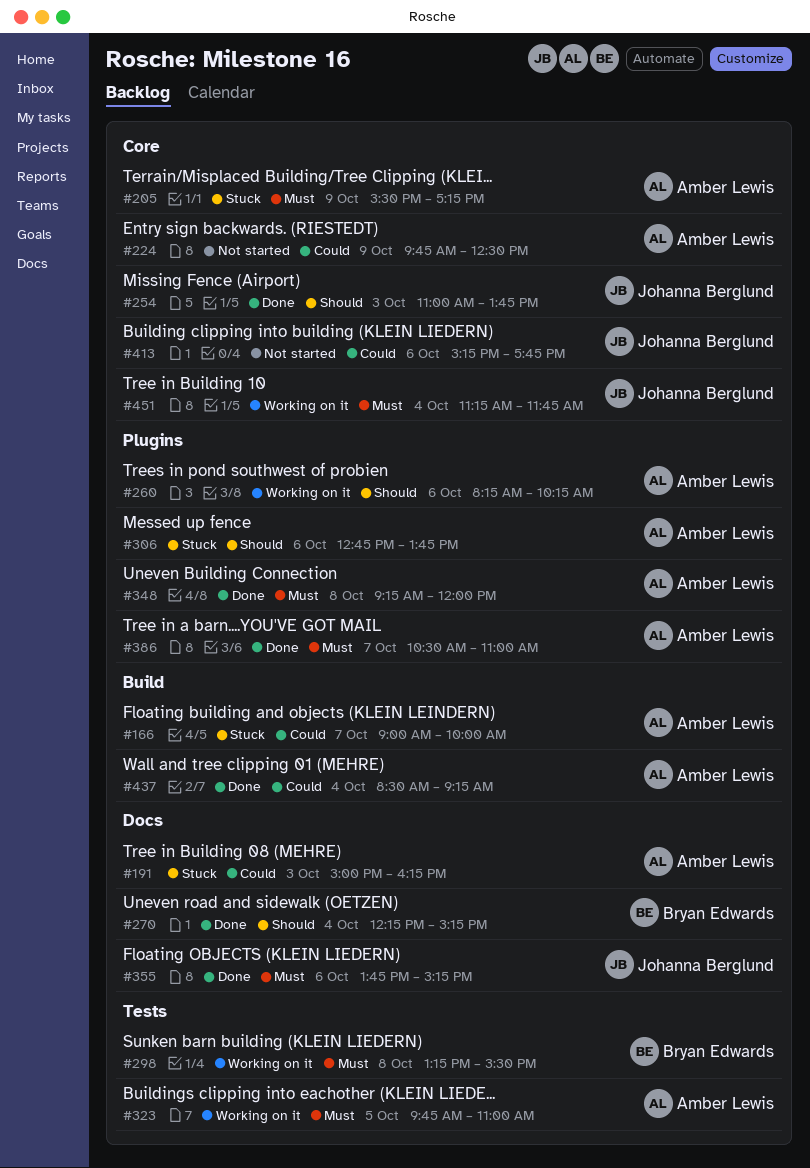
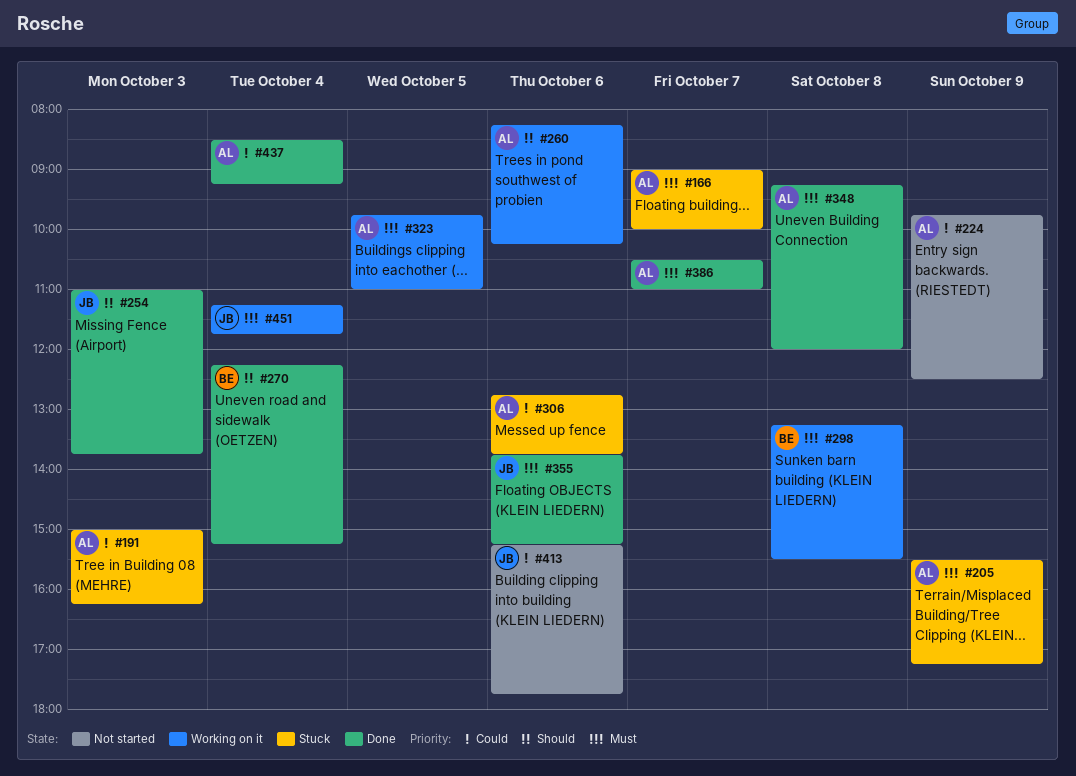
#166, priority: Could -> Must
#306, priority: Should -> Could

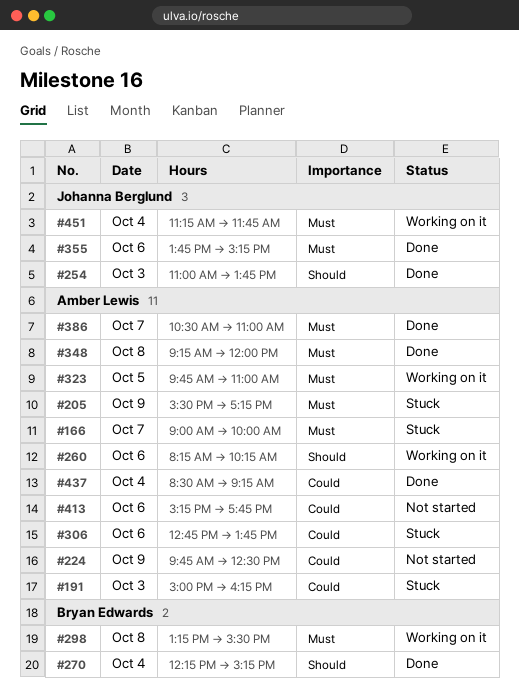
#413, owner: Johanna Berglund -> Amber Lewis

